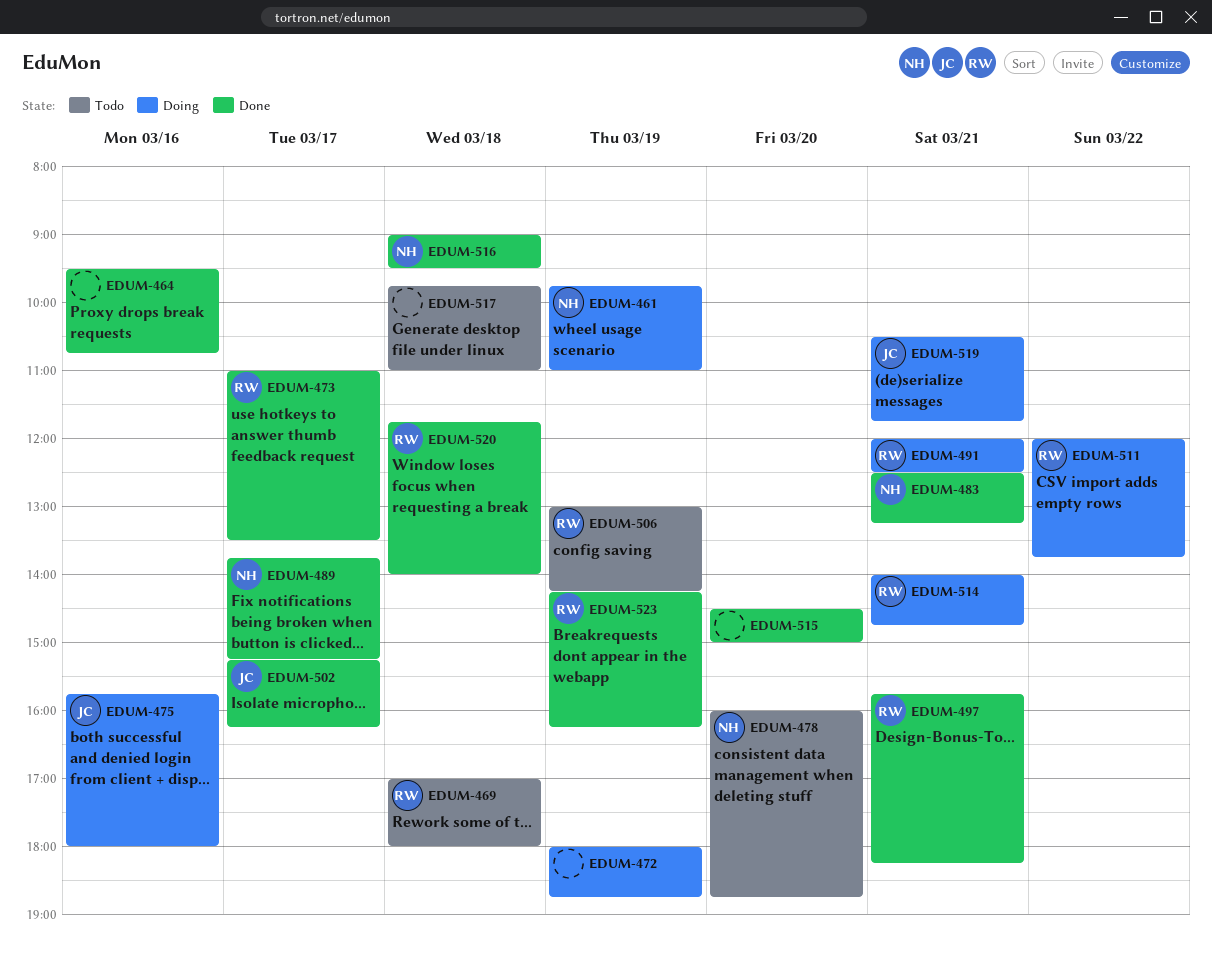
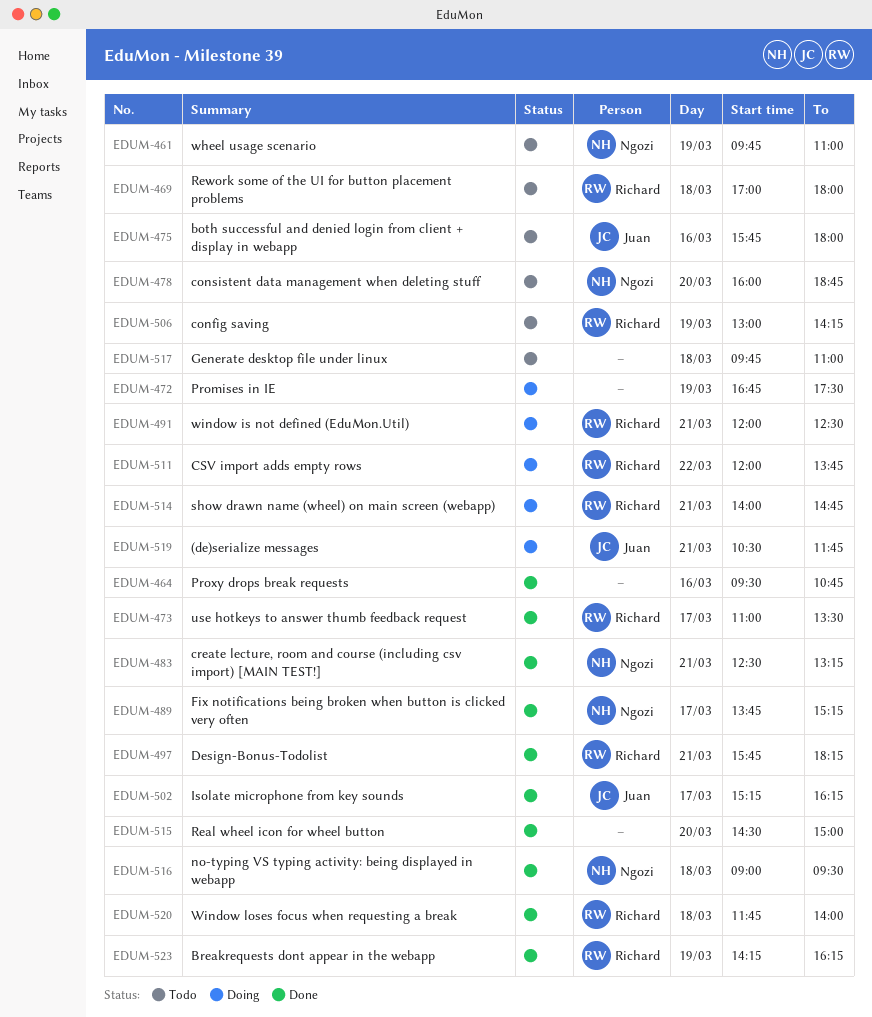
EDUM-461, status: Doing -> Todo
EDUM-472, begins: 18:00 -> 16:45
EDUM-472, ends: 18:45 -> 17:30
EDUM-475, status: Doing -> Todo

